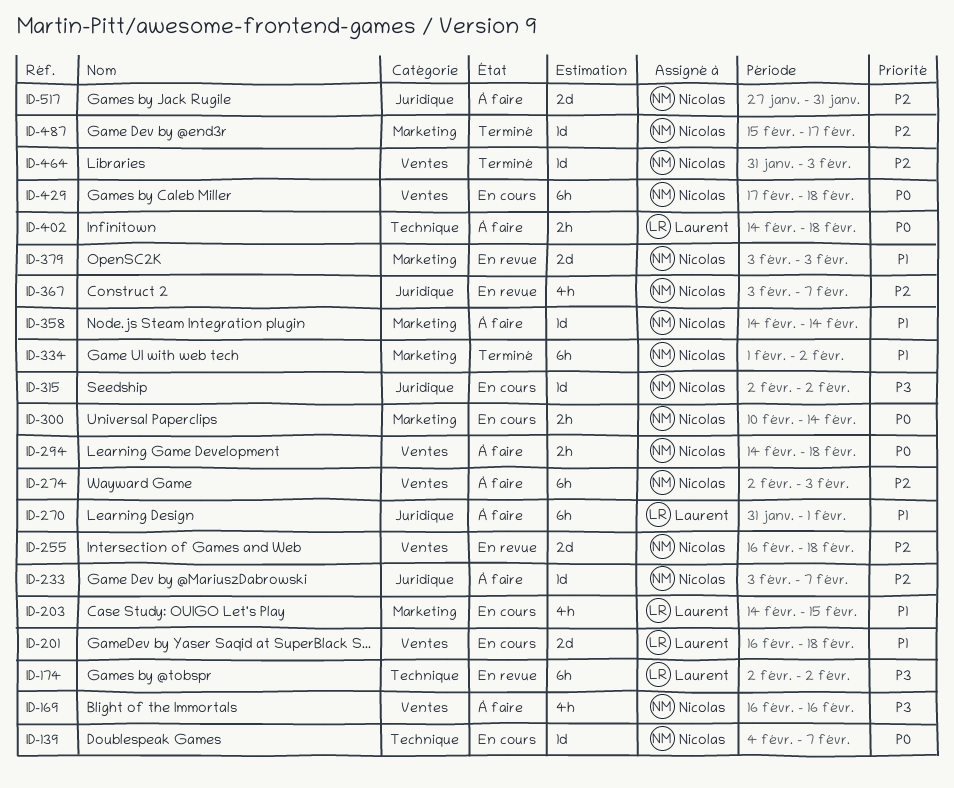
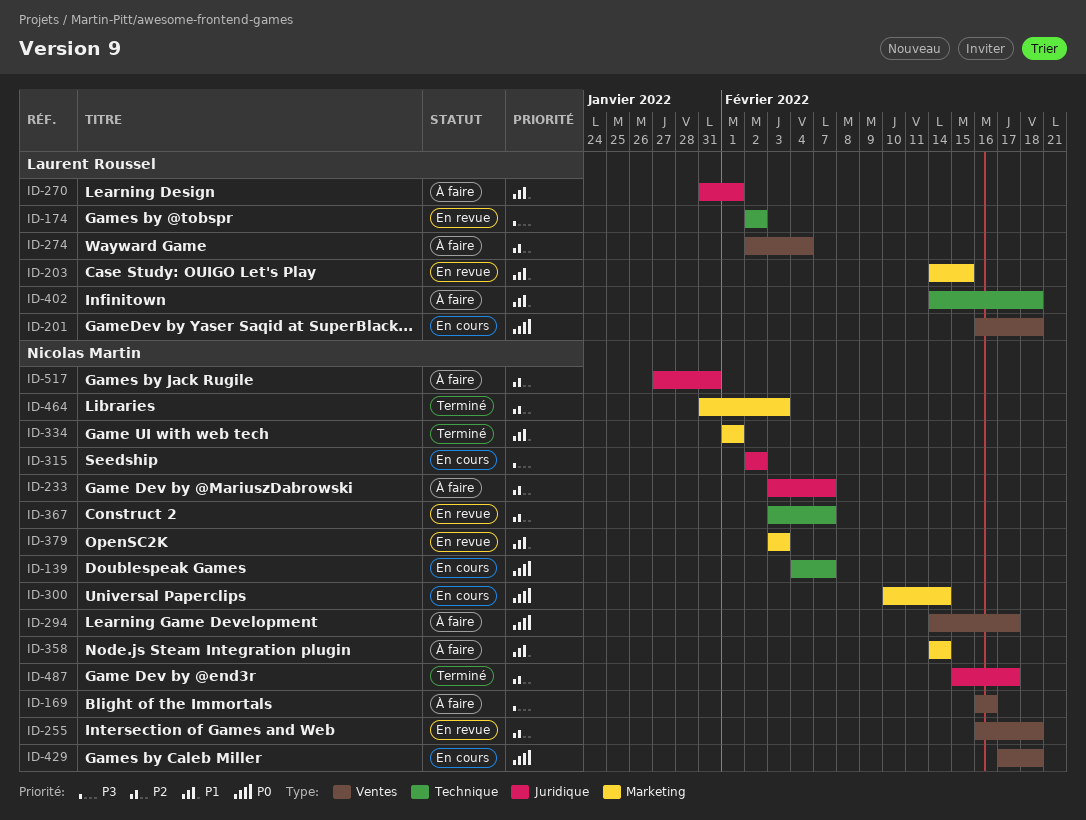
ID-201, priority: P1 -> P0
ID-203, status: En cours -> En revue
ID-274, owner: Nicolas Martin -> Laurent Roussel
ID-274, due: Feb 3 -> Feb 4
ID-294, due: Feb 18 -> Feb 17
ID-334, due: Feb 2 -> Feb 1
ID-367, label: Juridique -> Technique
ID-402, priority: P0 -> P1
ID-464, label: Ventes -> Marketing
ID-487, label: Marketing -> Juridique

